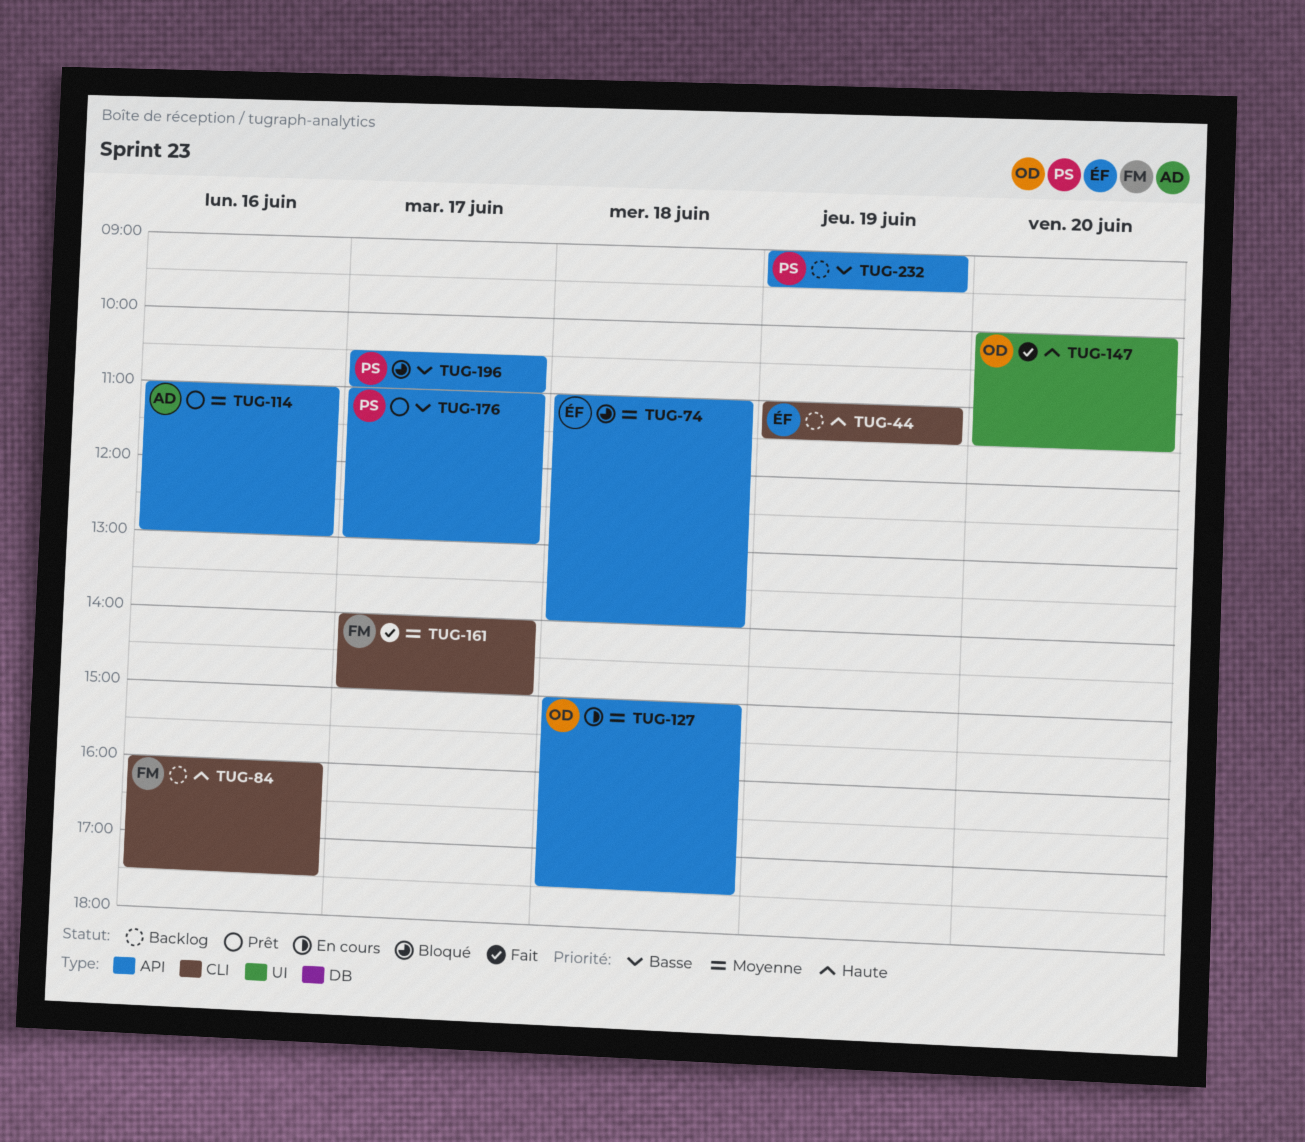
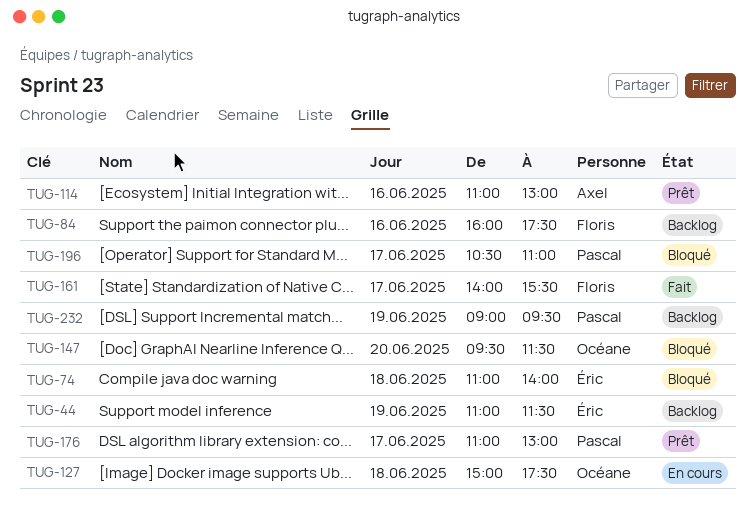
TUG-147, status: Fait -> Bloqué
TUG-147, begins: 10:00 -> 09:30
TUG-161, ends: 15:00 -> 15:30

